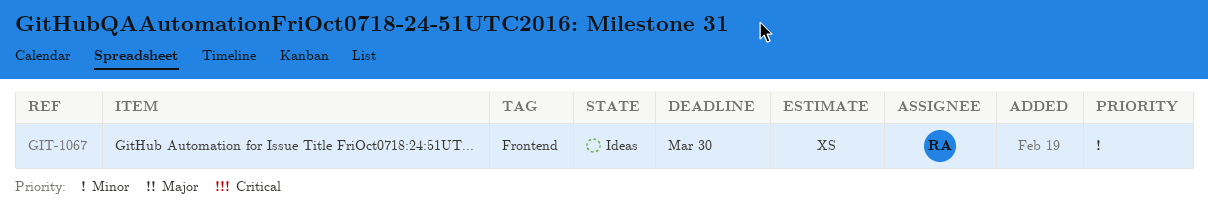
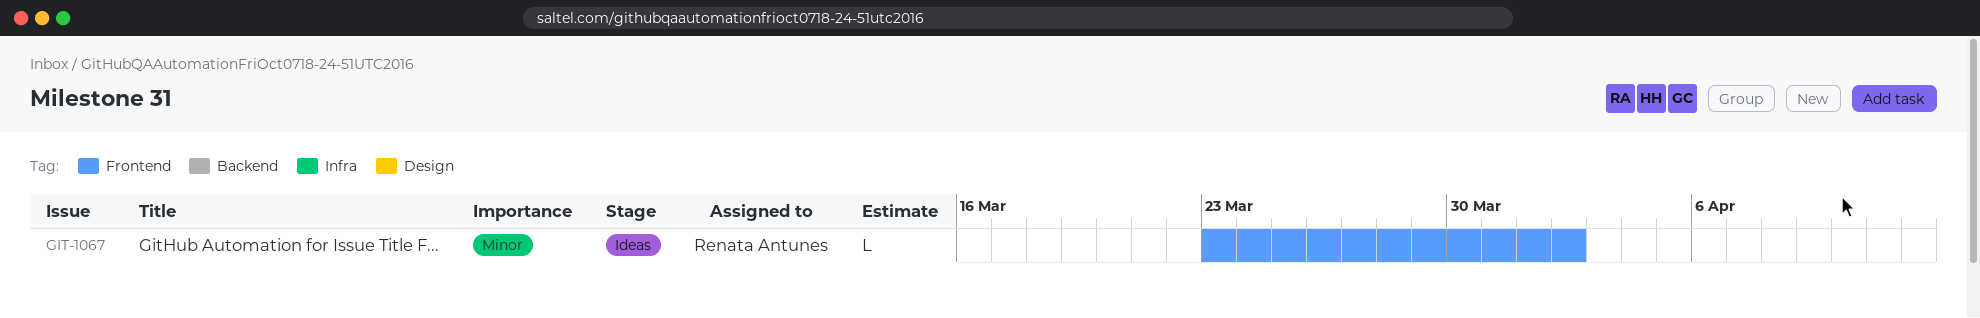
GIT-1067, estimate: XS -> L
GIT-1067, due: Mar 30 -> Apr 2

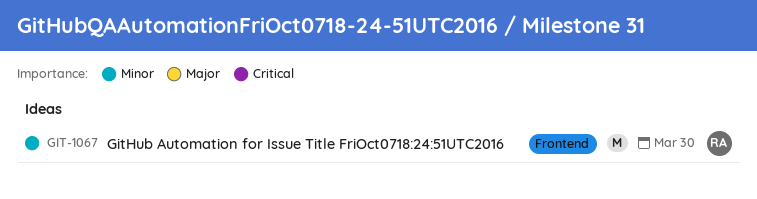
GIT-1067, estimate: L -> M
GIT-1067, due: Apr 2 -> Mar 30

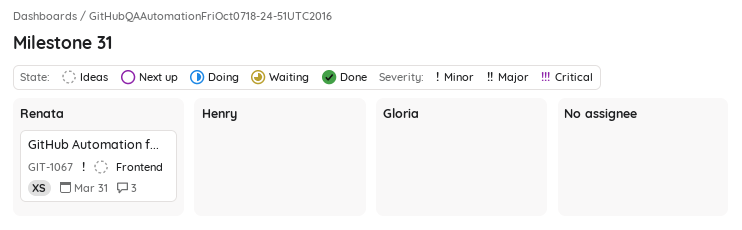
GIT-1067, estimate: M -> XS
GIT-1067, due: Mar 30 -> Mar 31

